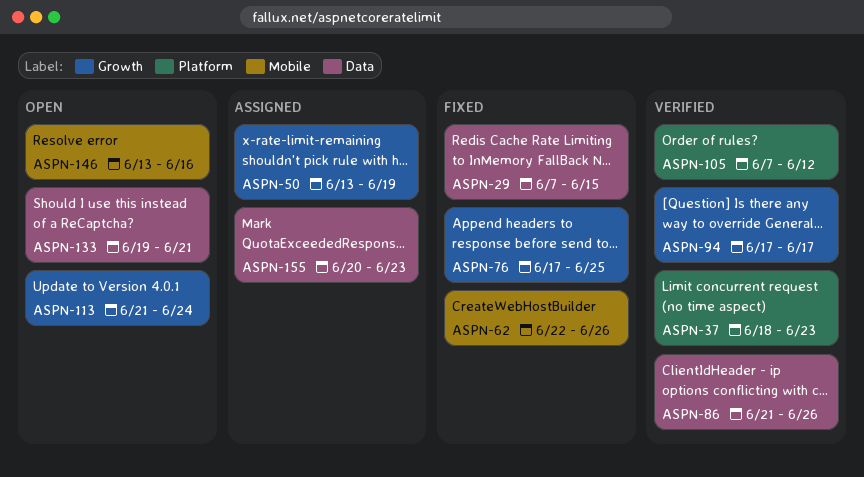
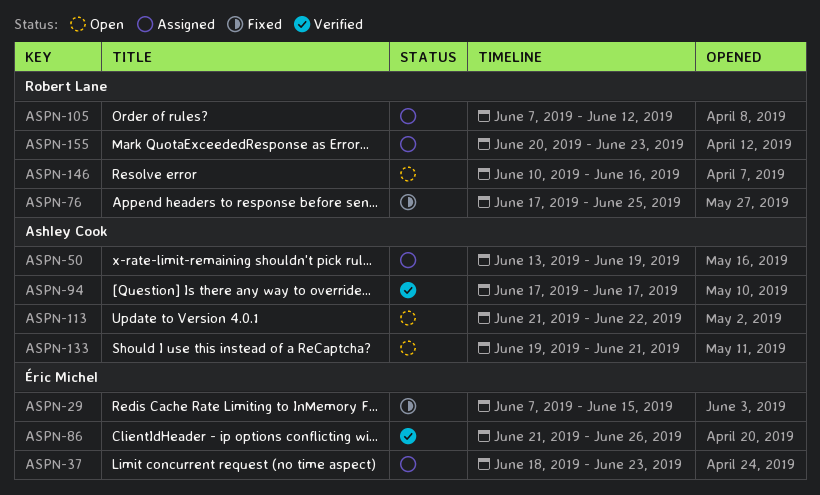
ASPN-37, status: Verified -> Assigned
ASPN-62: present -> none
ASPN-105, status: Verified -> Assigned
ASPN-113, due: Jun 24 -> Jun 22
ASPN-146, start: Jun 13 -> Jun 10

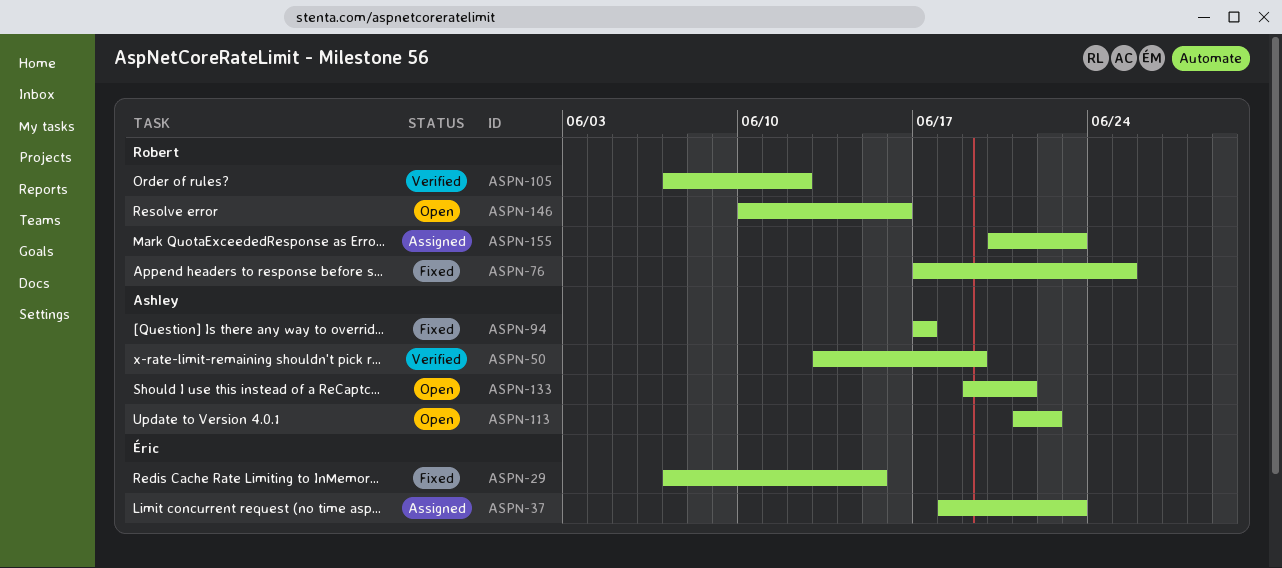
ASPN-50, status: Assigned -> Verified
ASPN-86: present -> none
ASPN-94, status: Verified -> Fixed
ASPN-105, status: Assigned -> Verified

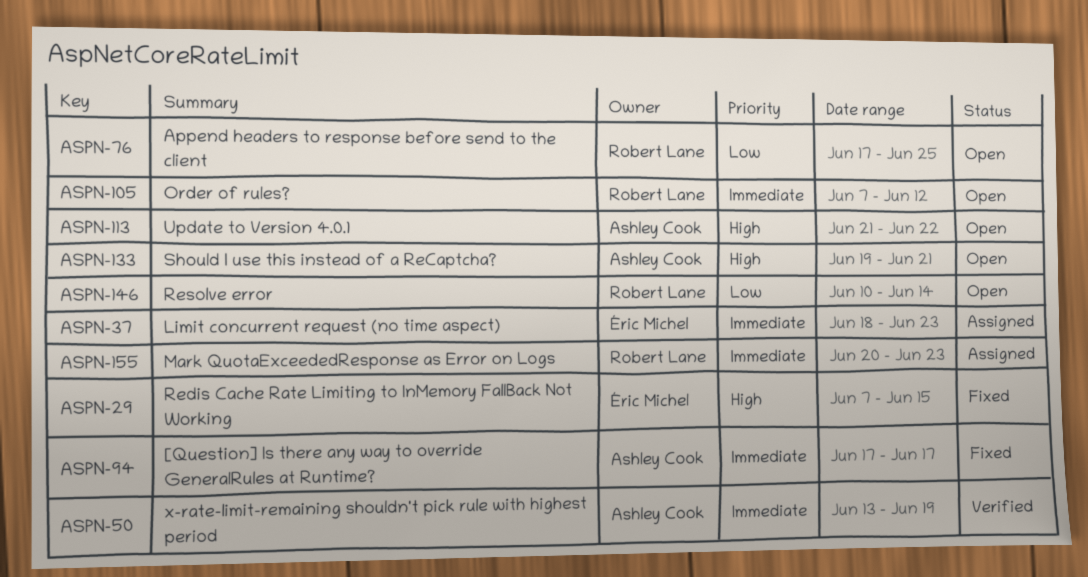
ASPN-76, status: Fixed -> Open
ASPN-105, status: Verified -> Open
ASPN-146, due: Jun 16 -> Jun 14

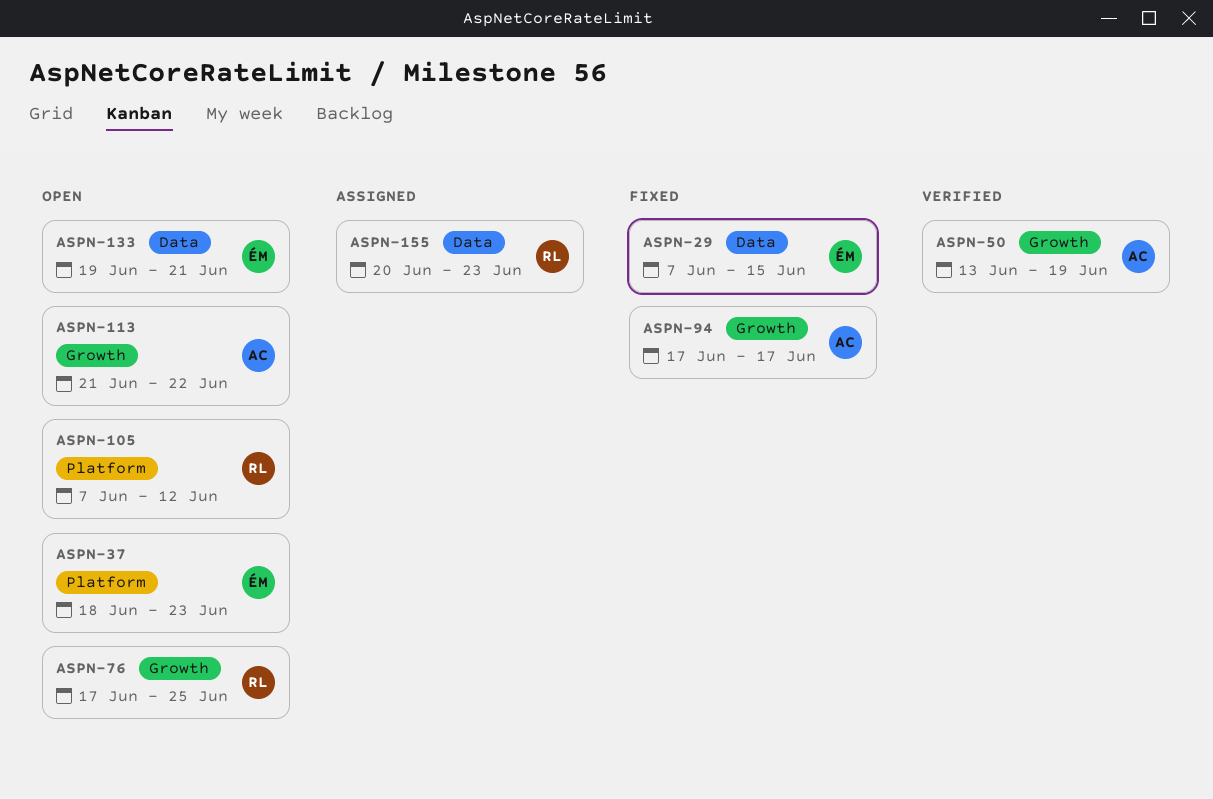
ASPN-37, status: Assigned -> Open
ASPN-133, owner: Ashley Cook -> Éric Michel
ASPN-146: present -> none

